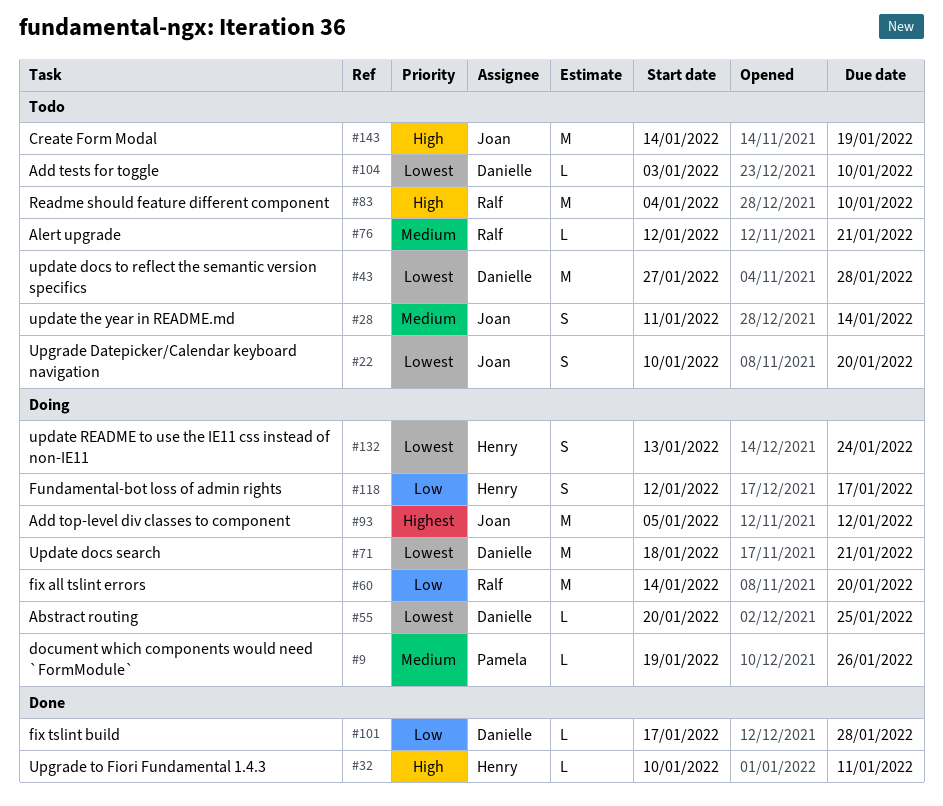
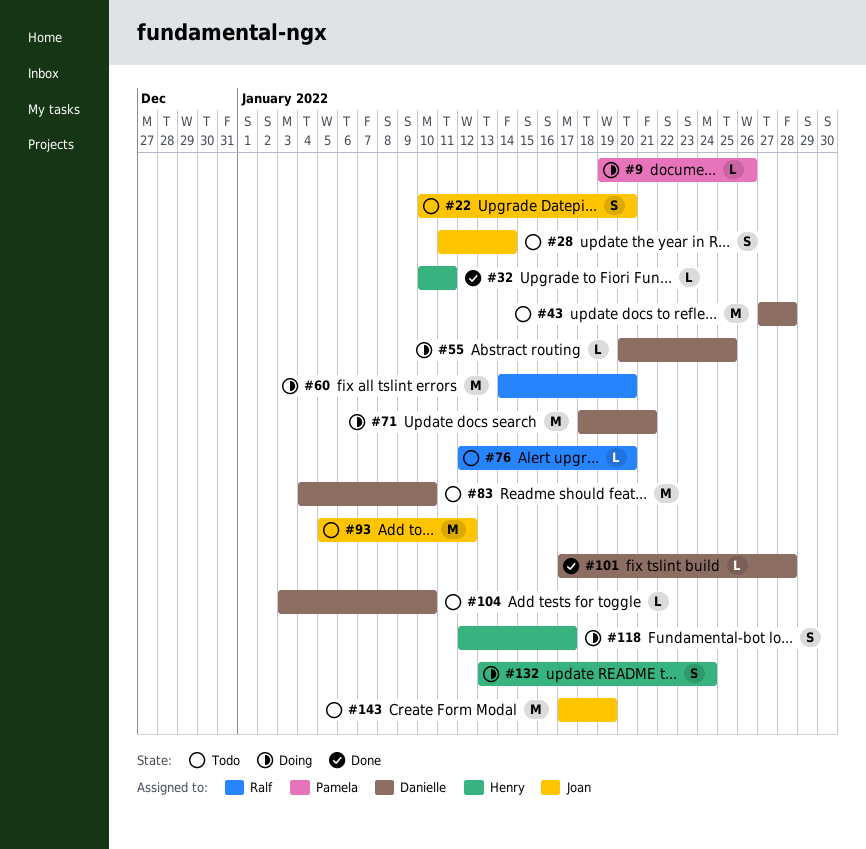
#76, due: Jan 21 -> Jan 20
#83, owner: Ralf -> Danielle
#93, status: Doing -> Todo
#143, start: Jan 14 -> Jan 17

